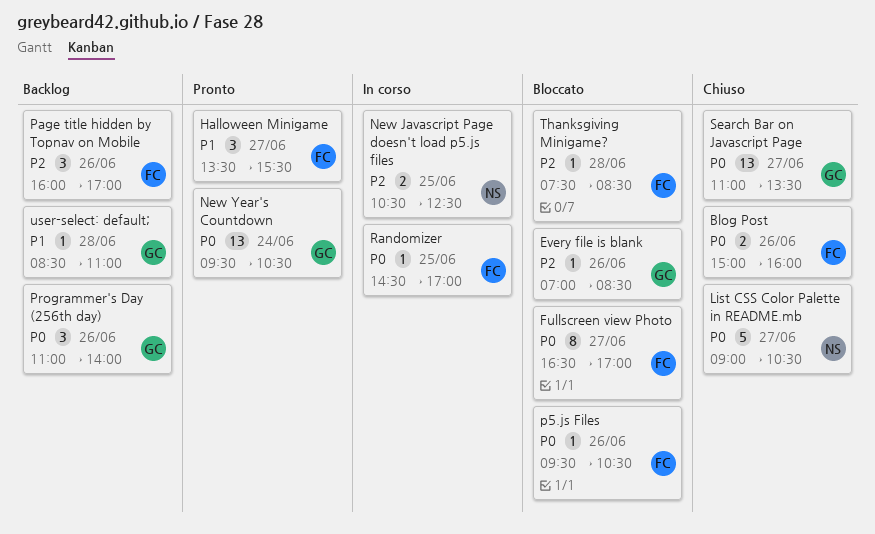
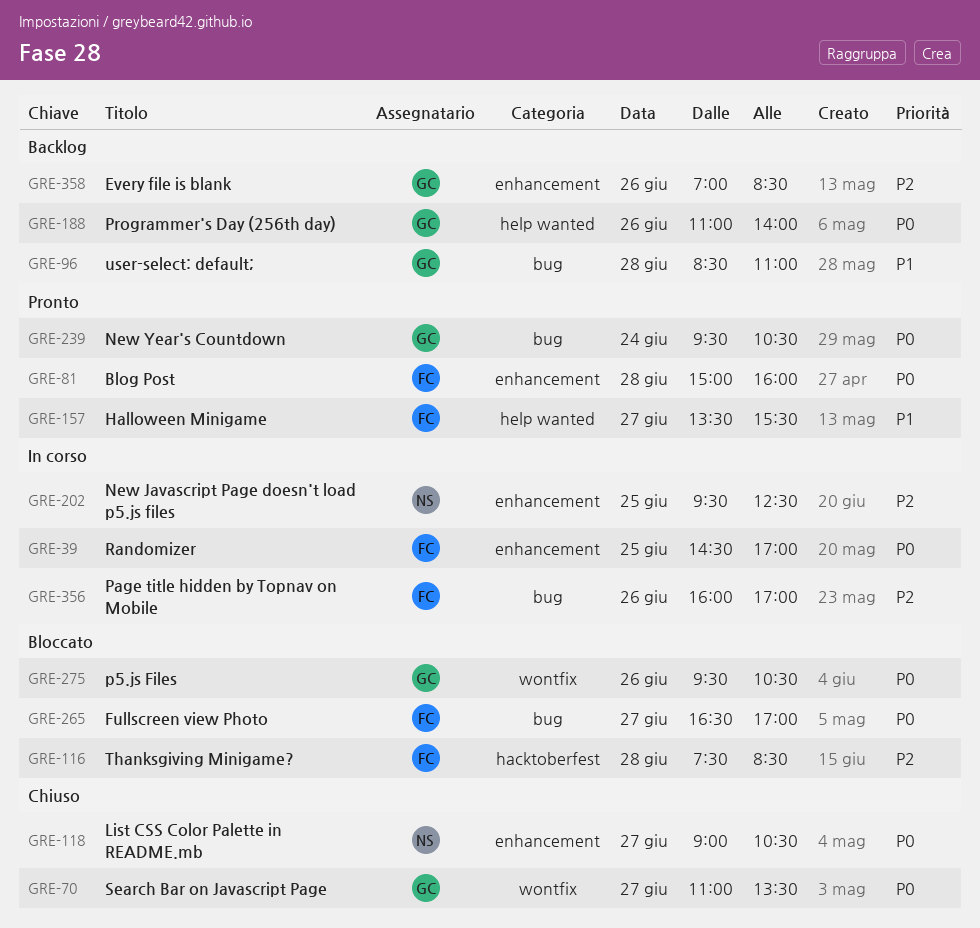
Blog Post, status: Chiuso -> Pronto
Blog Post, day: Jun 26 -> Jun 28
Every file is blank, status: Bloccato -> Backlog
New Javascript Page doesn't load p5.js files, begins: 10:30 -> 09:30
p5.js Files, owner: FC -> GC
Page title hidden by Topnav on Mobile, status: Backlog -> In corso

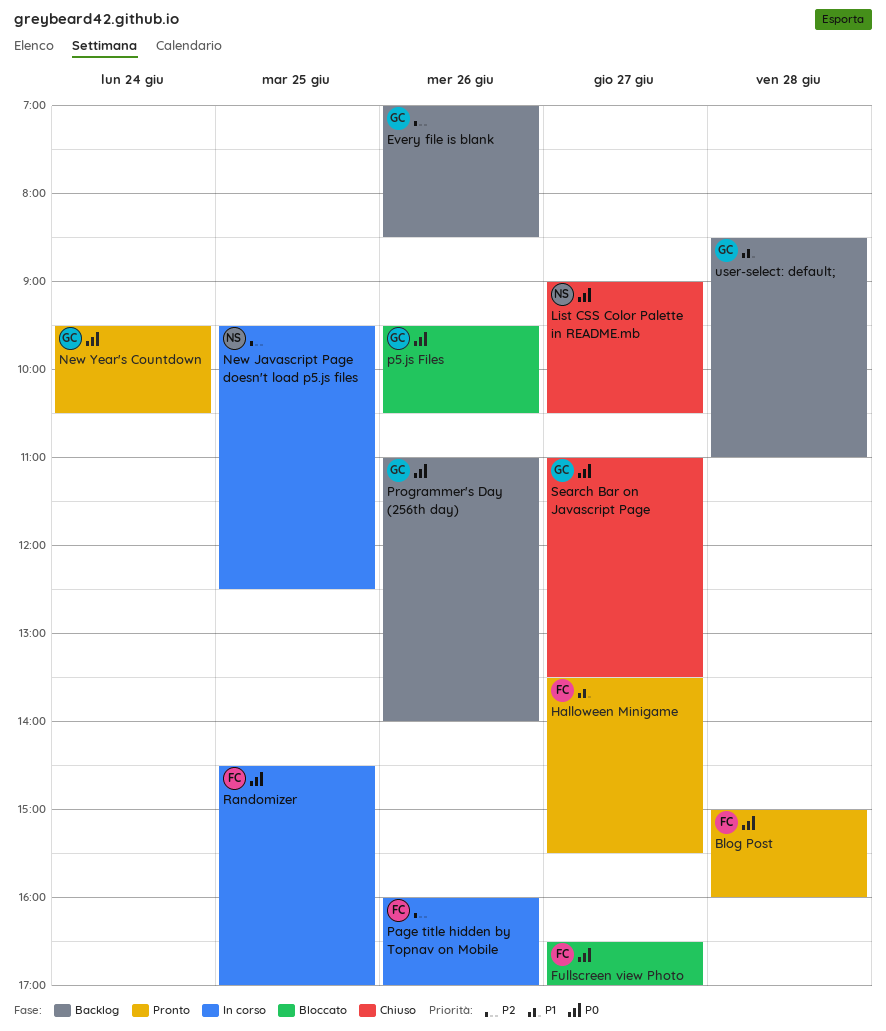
Thanksgiving Minigame?: present -> none

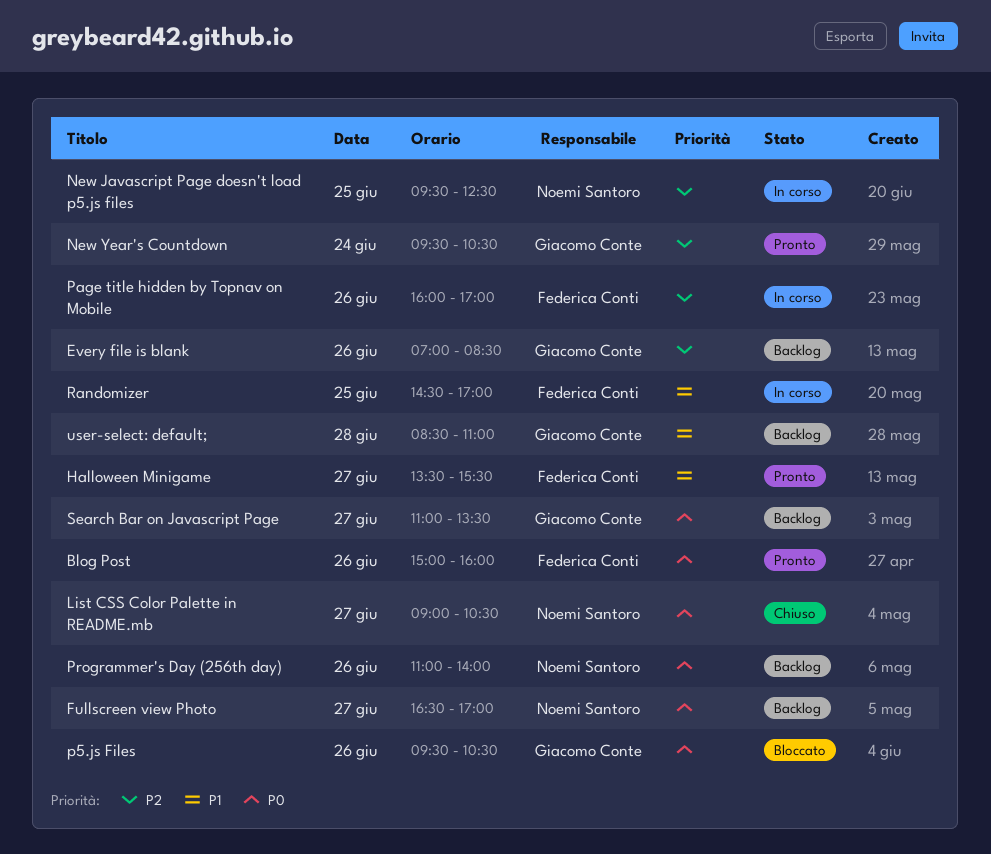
Blog Post, day: Jun 28 -> Jun 26
Fullscreen view Photo, status: Bloccato -> Backlog
Fullscreen view Photo, owner: Federica Conti -> Noemi Santoro
New Year's Countdown, priority: P0 -> P2
Programmer's Day (256th day), owner: Giacomo Conte -> Noemi Santoro
Randomizer, priority: P0 -> P1
Search Bar on Javascript Page, status: Chiuso -> Backlog

